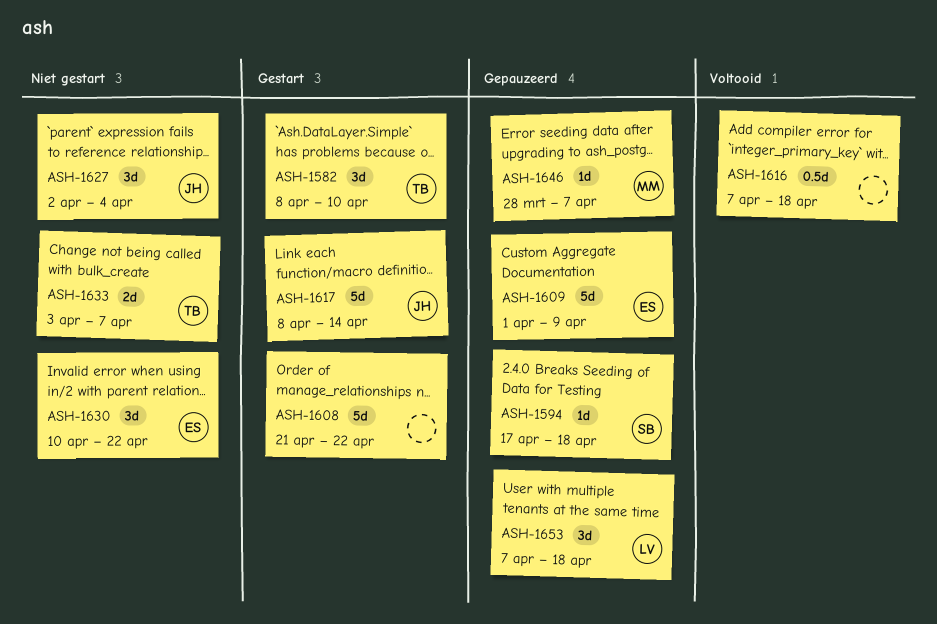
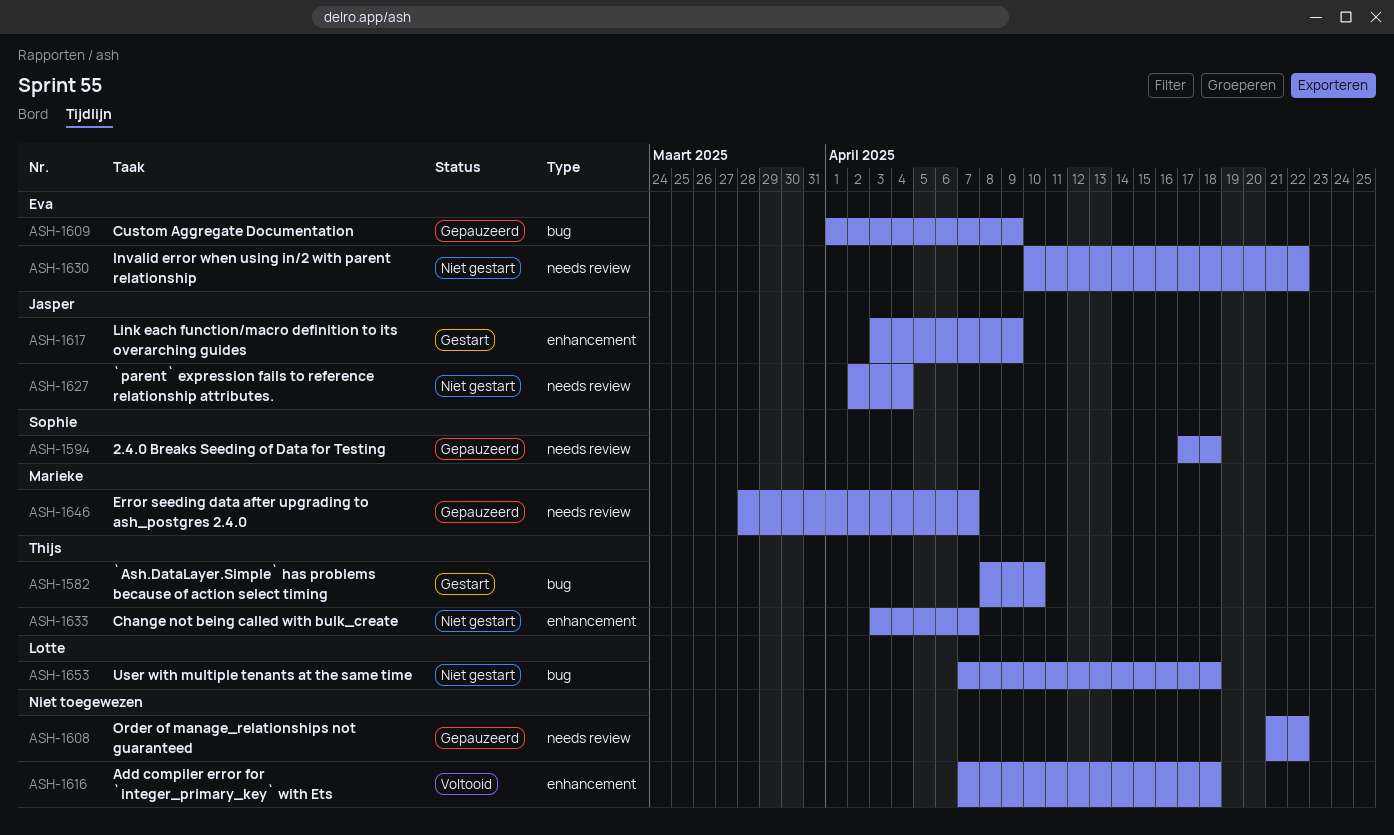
ASH-1608, status: Gestart -> Gepauzeerd
ASH-1617, start: Apr 8 -> Apr 3
ASH-1617, due: Apr 14 -> Apr 9
ASH-1653, status: Gepauzeerd -> Niet gestart

